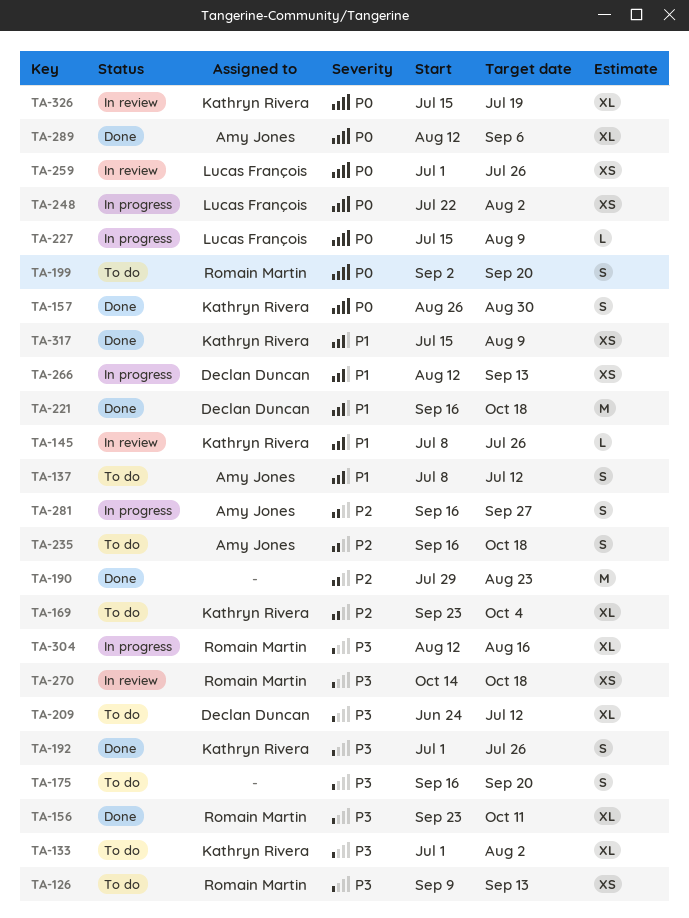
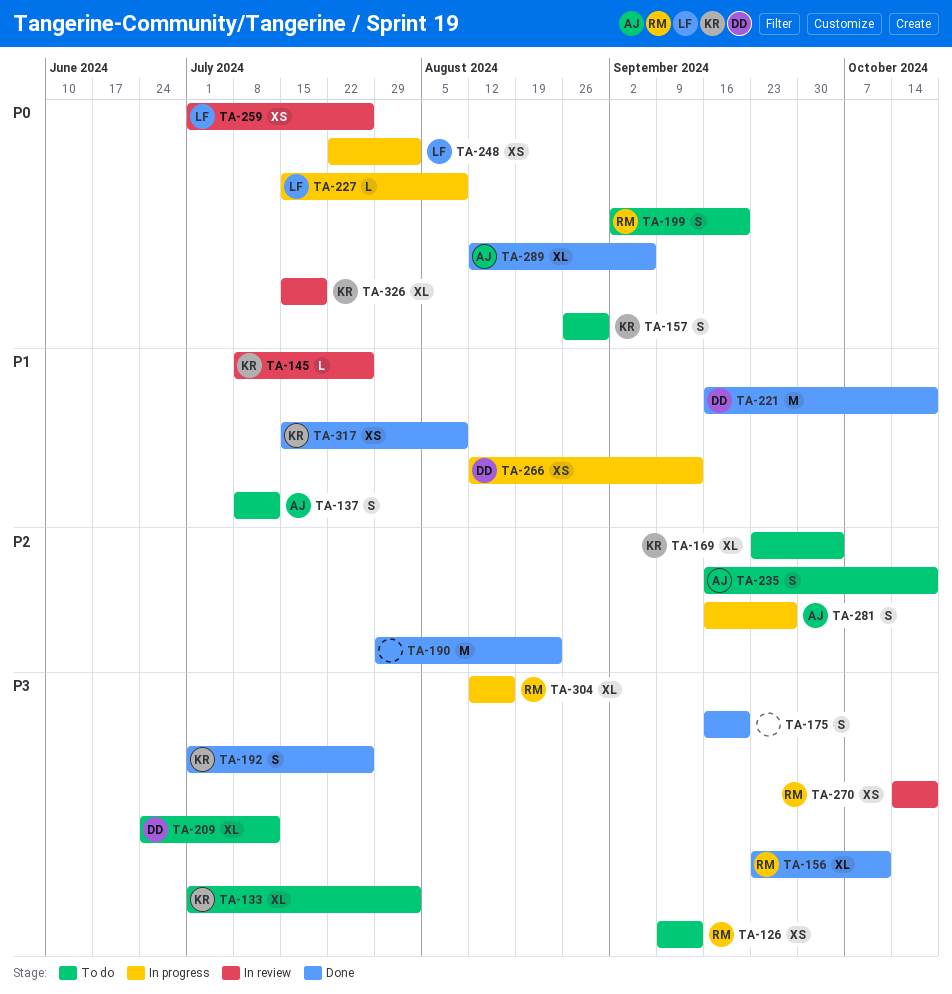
TA-157, status: Done -> To do
TA-175, status: To do -> Done

